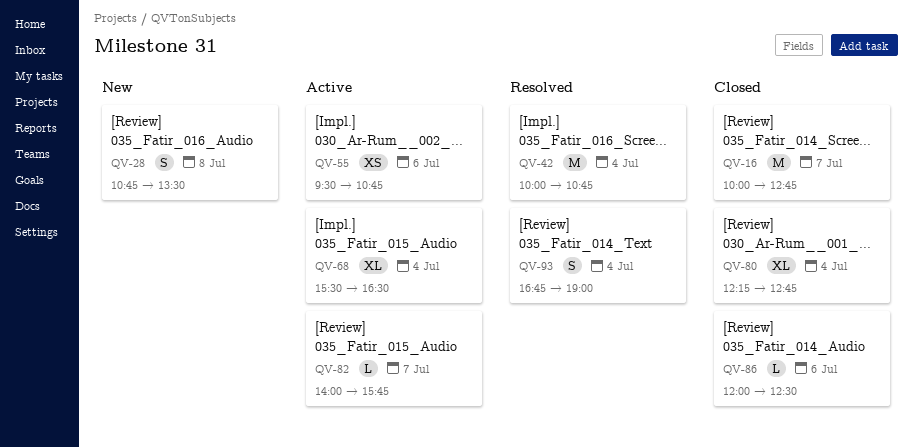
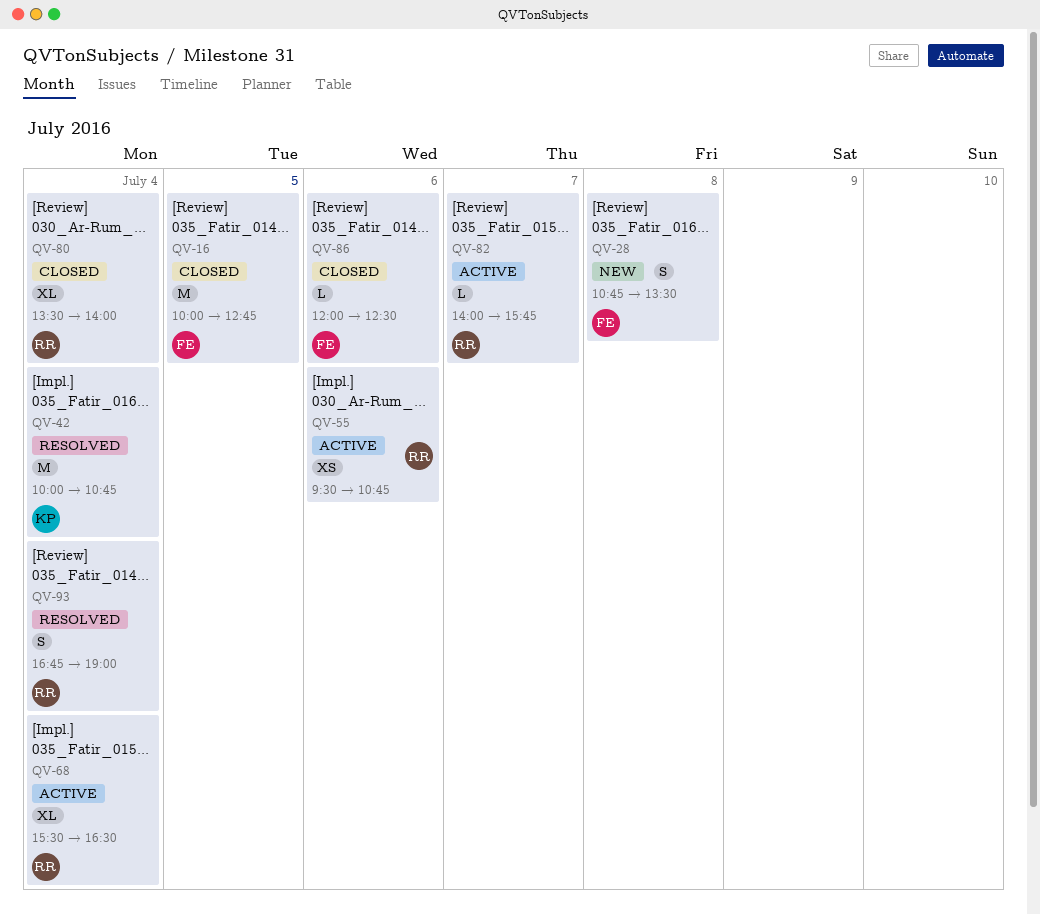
QV-16, day: Jul 7 -> Jul 5
QV-80, begins: 12:15 -> 13:30
QV-80, ends: 12:45 -> 14:00

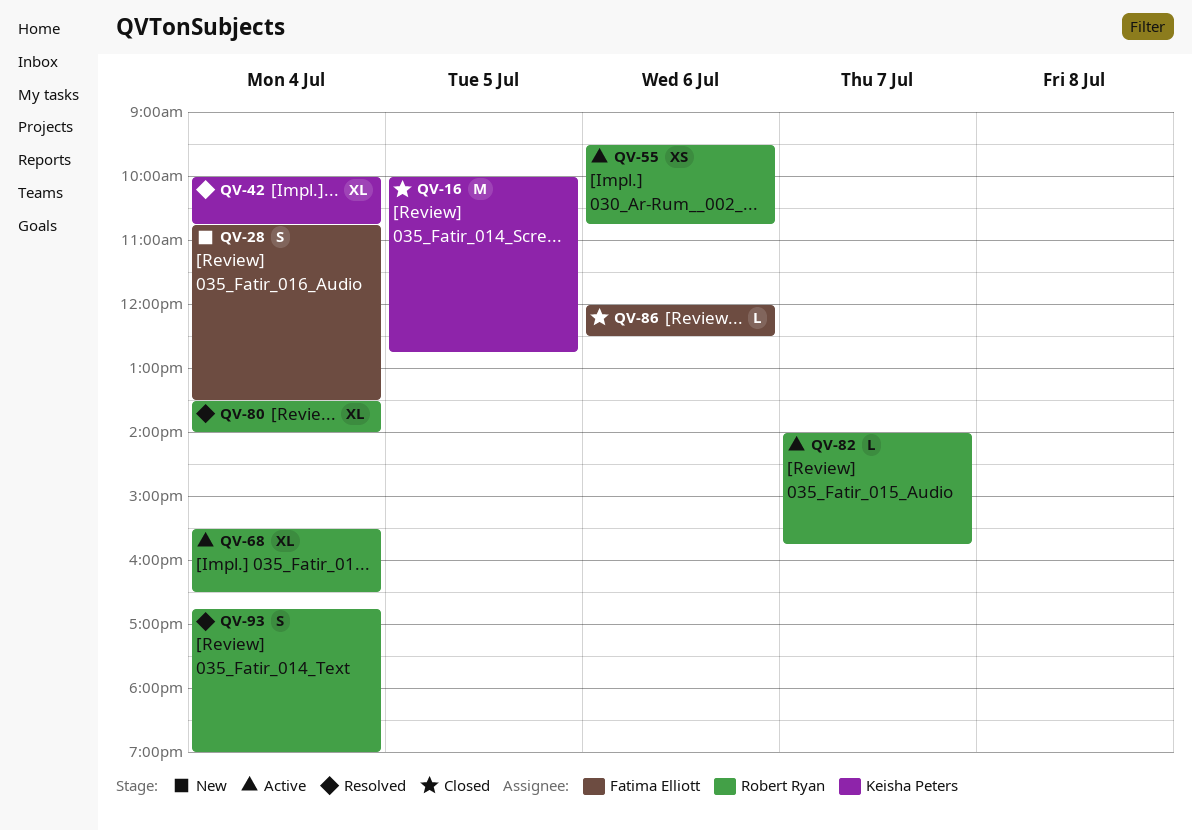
QV-16, owner: Fatima Elliott -> Keisha Peters
QV-28, day: Jul 8 -> Jul 4
QV-42, estimate: M -> XL
QV-80, status: Closed -> Resolved

